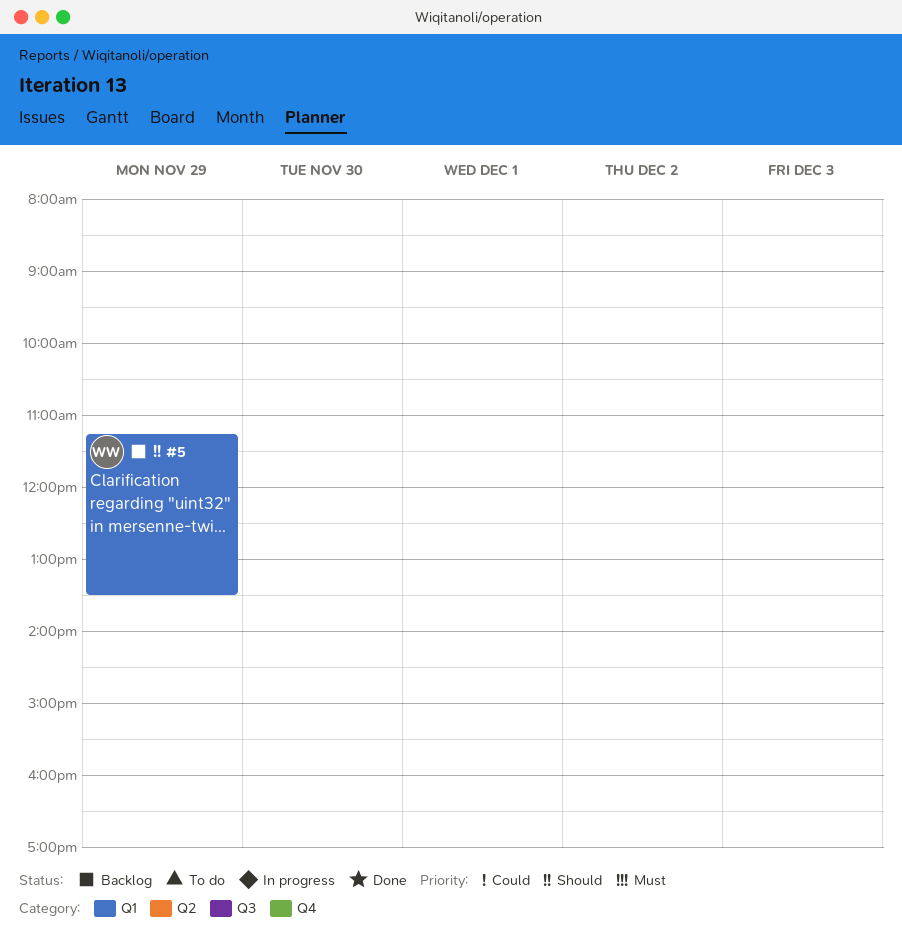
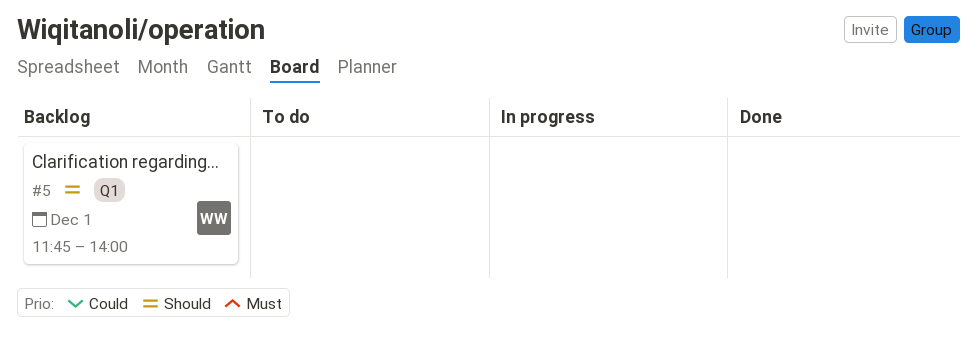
#5, day: Nov 29 -> Dec 1
#5, begins: 11:15 -> 11:45
#5, ends: 13:30 -> 14:00

